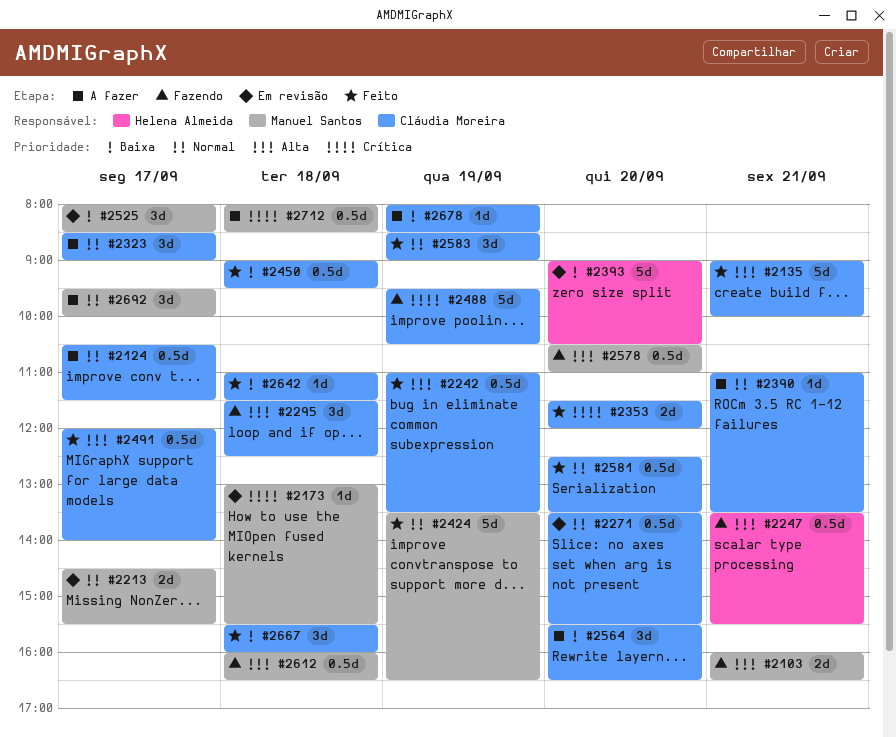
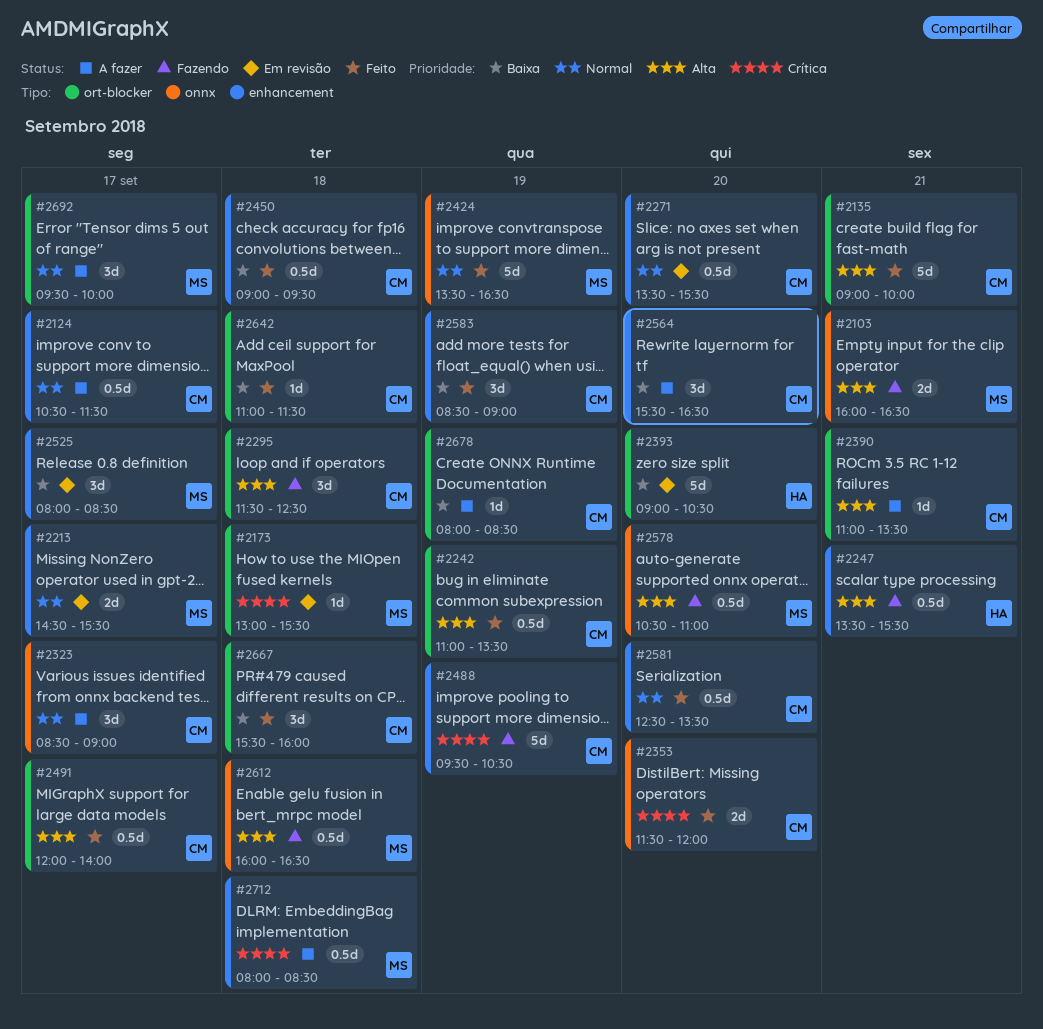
#2390, priority: Normal -> Alta
#2583, priority: Normal -> Baixa

